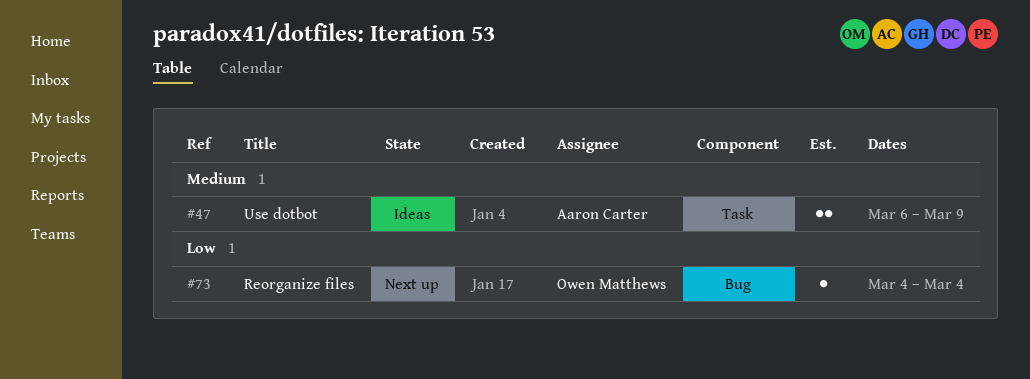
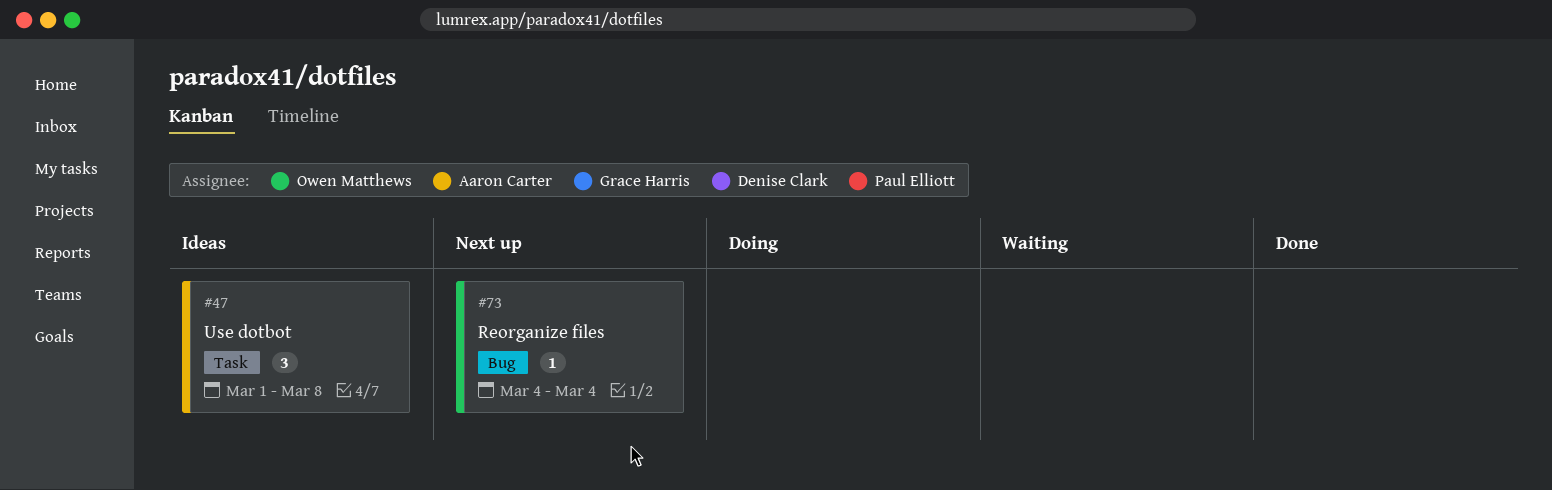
#47, estimate: 2 -> 3
#47, start: Mar 6 -> Mar 1
#47, due: Mar 9 -> Mar 8

